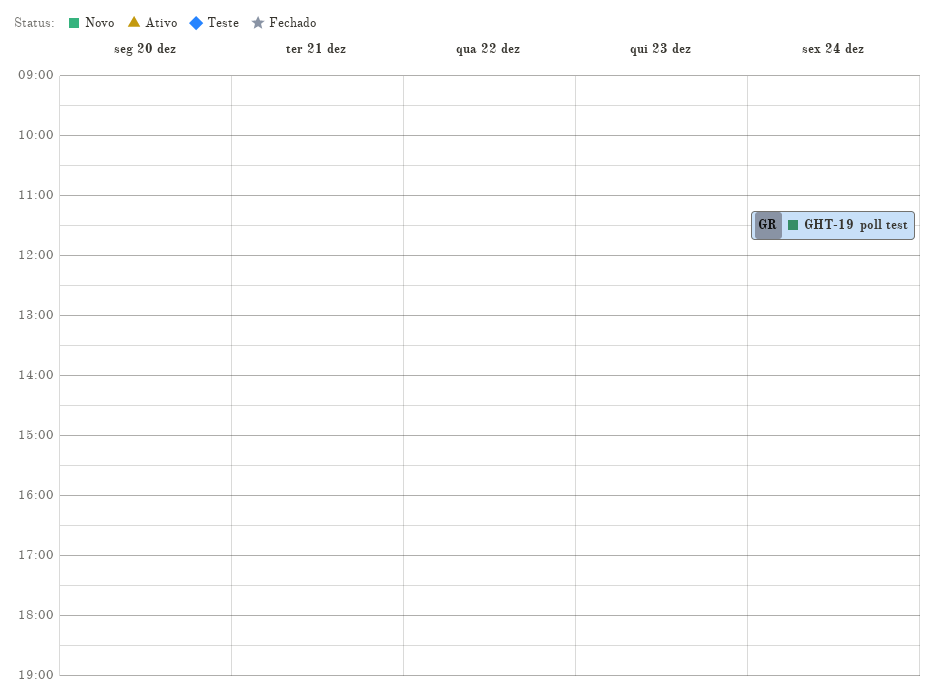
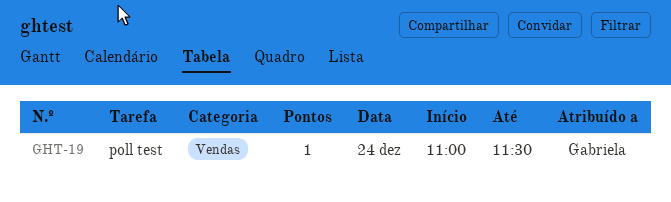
GHT-19, begins: 11:15 -> 11:00
GHT-19, ends: 11:45 -> 11:30

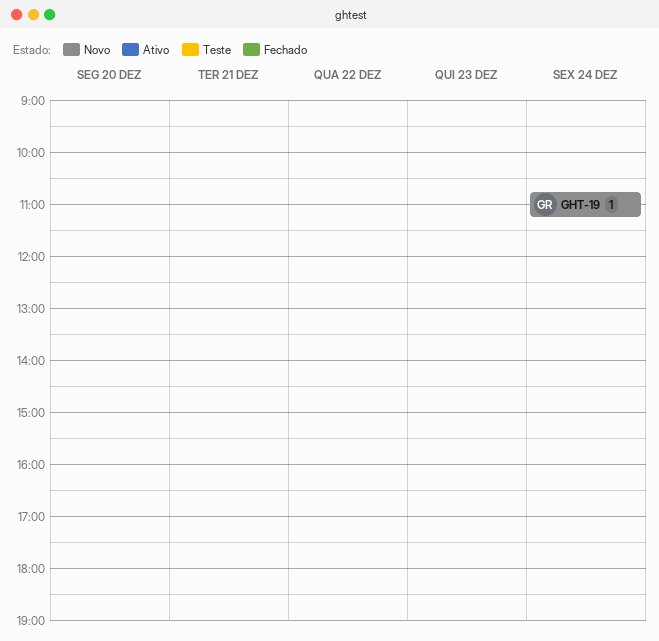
GHT-19, begins: 11:00 -> 10:45
GHT-19, ends: 11:30 -> 11:15

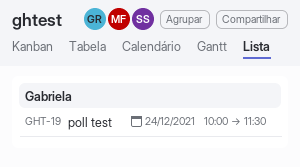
GHT-19, begins: 10:45 -> 10:00
GHT-19, ends: 11:15 -> 11:30

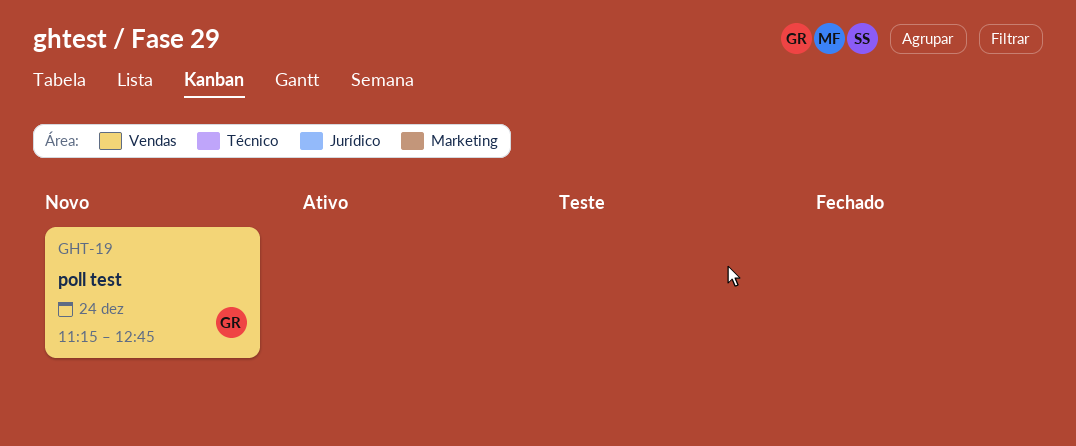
GHT-19, begins: 10:00 -> 11:15
GHT-19, ends: 11:30 -> 12:45

